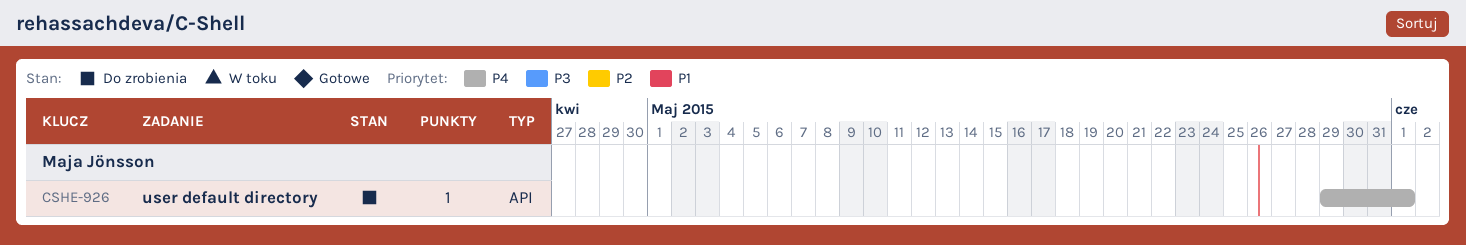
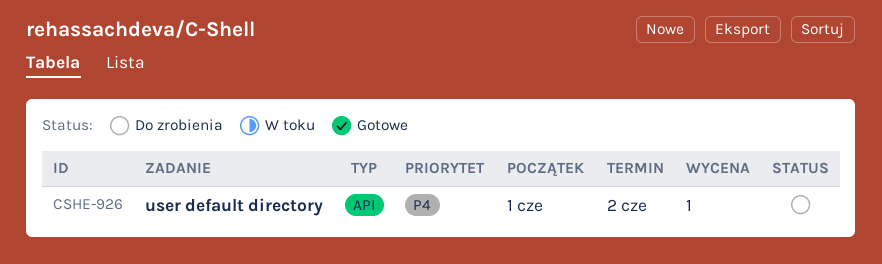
CSHE-926, start: May 29 -> Jun 1
CSHE-926, due: Jun 1 -> Jun 2

